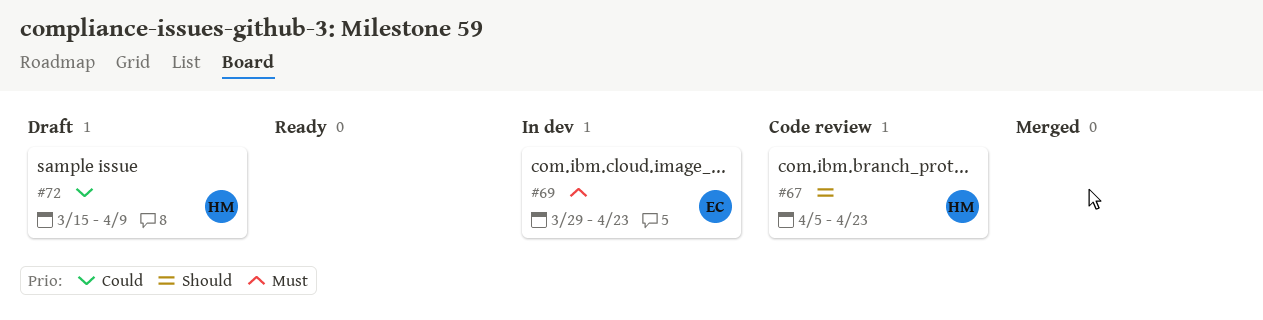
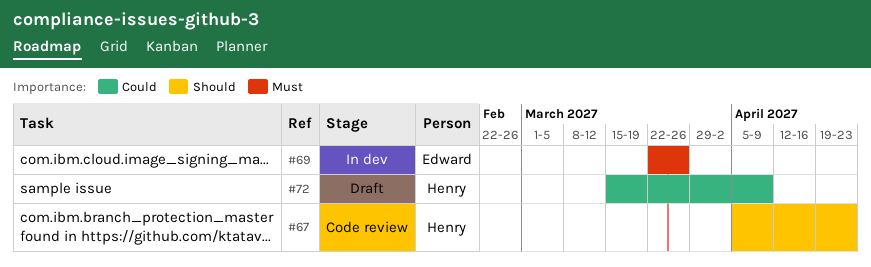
#69, start: Mar 29 -> Mar 22
#69, due: Apr 23 -> Mar 26

